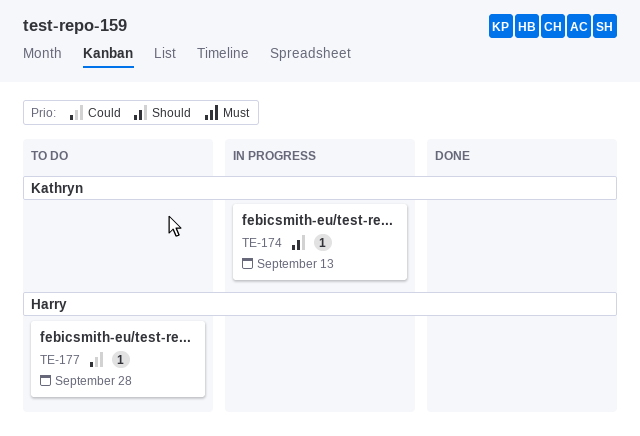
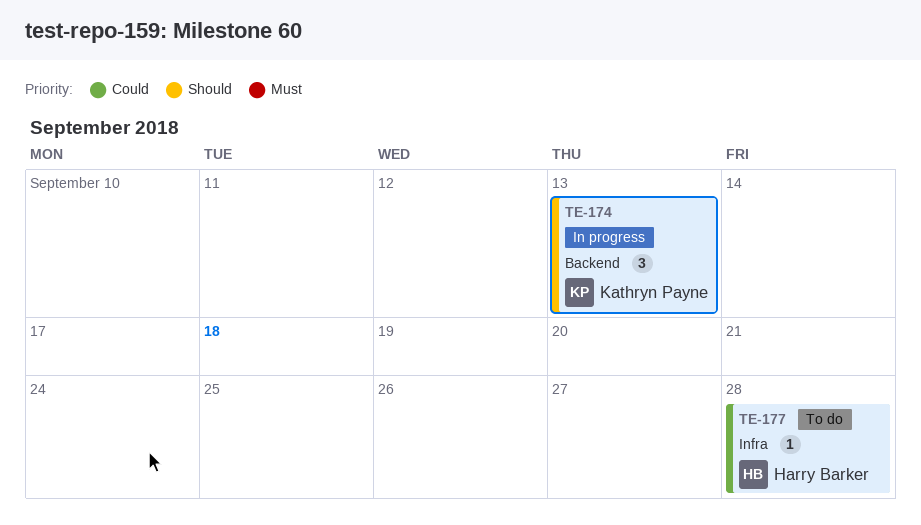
TE-174, estimate: 1 -> 3

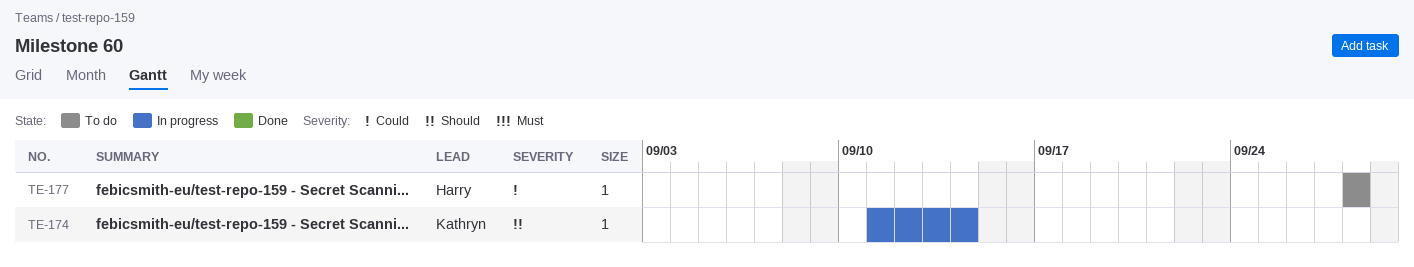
TE-174, estimate: 3 -> 1
TE-174, due: Sep 13 -> Sep 14

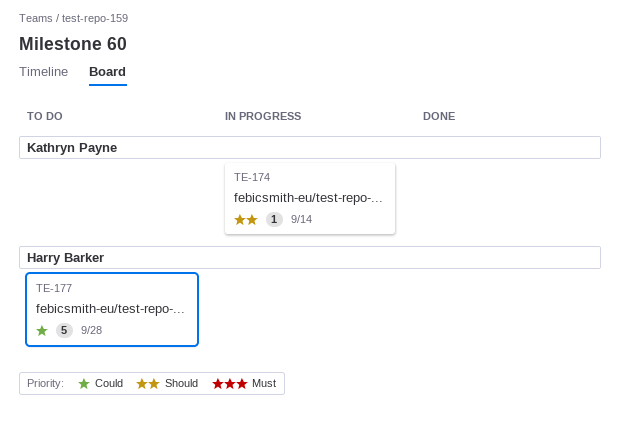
TE-177, estimate: 1 -> 5

